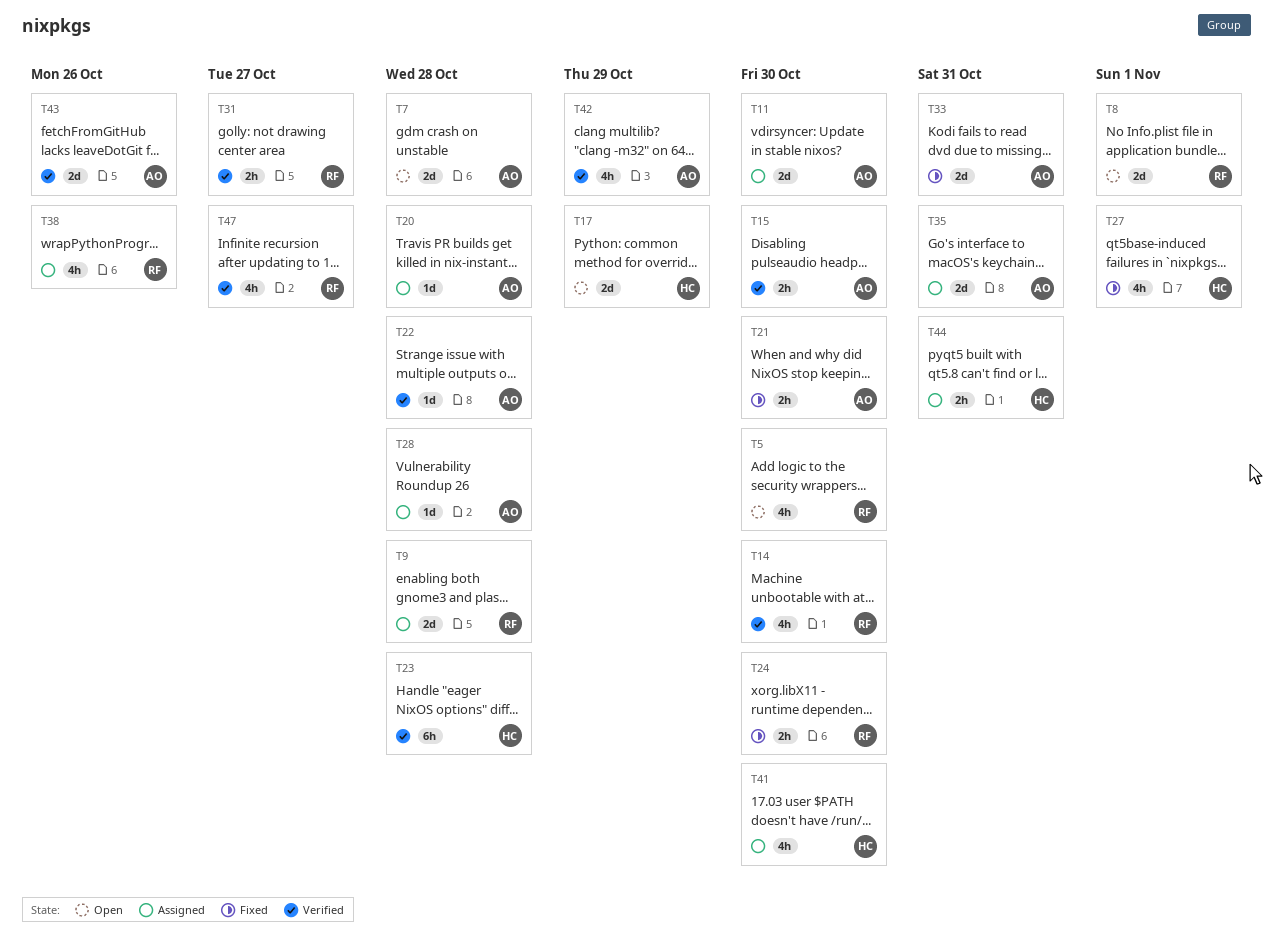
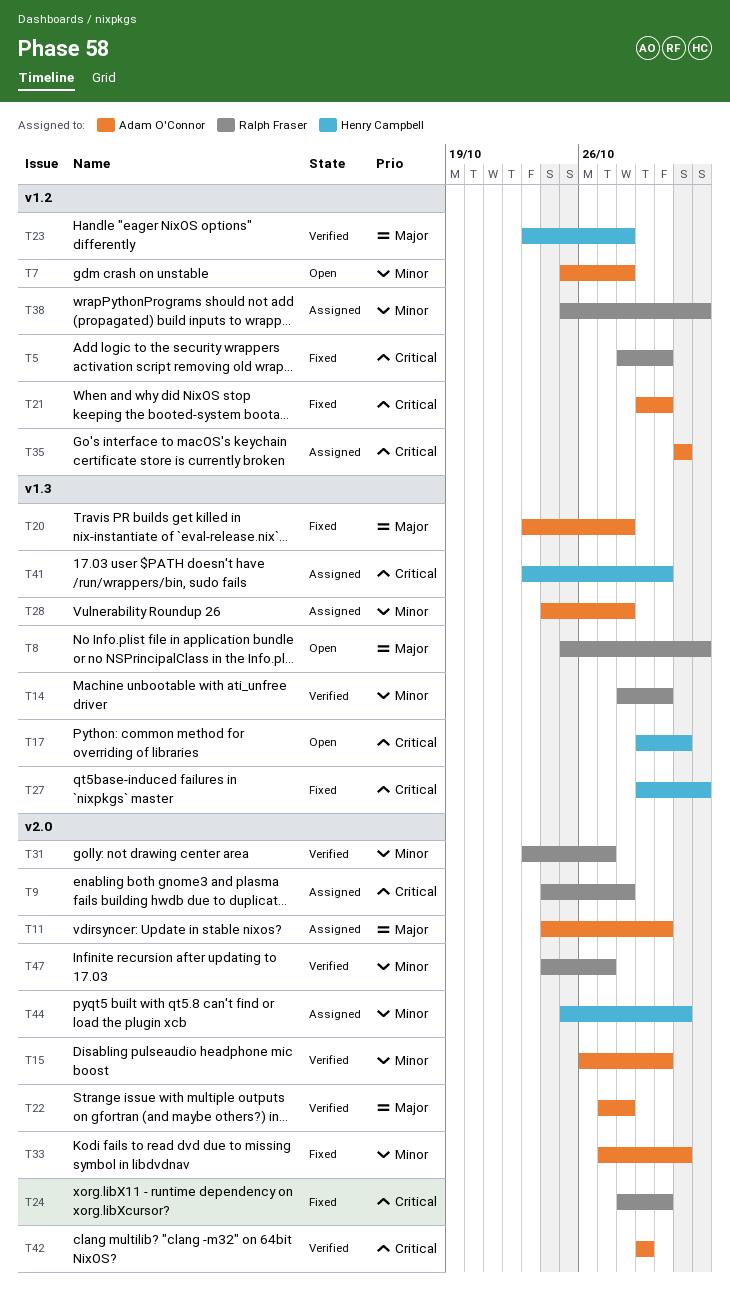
T5, status: Open -> Fixed
T17, due: Oct 29 -> Oct 31
T20, status: Assigned -> Fixed
T38, due: Oct 26 -> Nov 1
T43: present -> none

